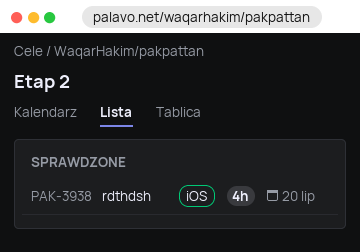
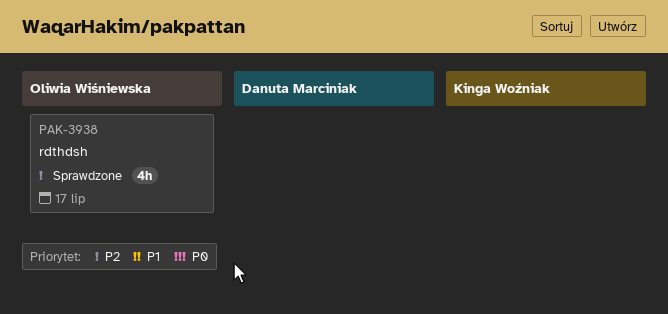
PAK-3938, due: Jul 20 -> Jul 17

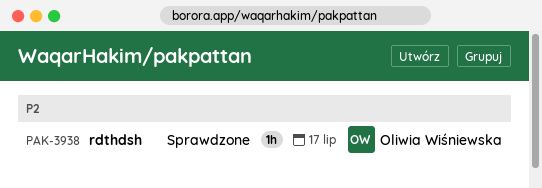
PAK-3938, estimate: 4h -> 1h

